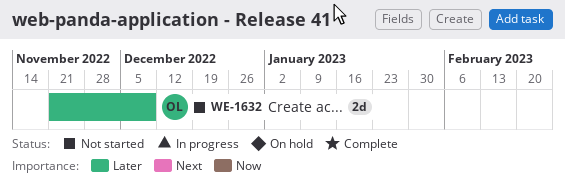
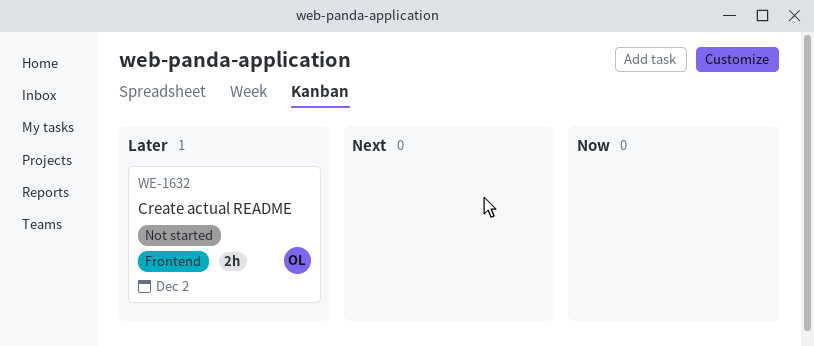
WE-1632, estimate: 2d -> 2h
WE-1632, due: Dec 9 -> Dec 2

